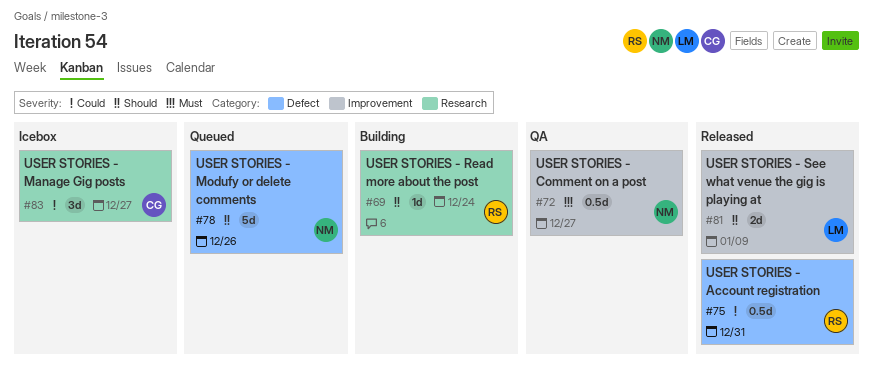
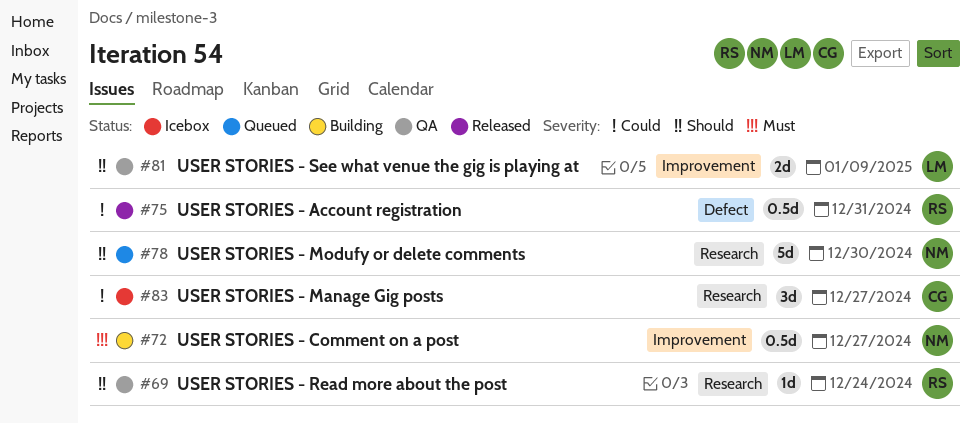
#69, status: Building -> QA
#72, status: QA -> Building
#78, label: Defect -> Research
#78, due: Dec 26 -> Dec 30
#81, status: Released -> QA

